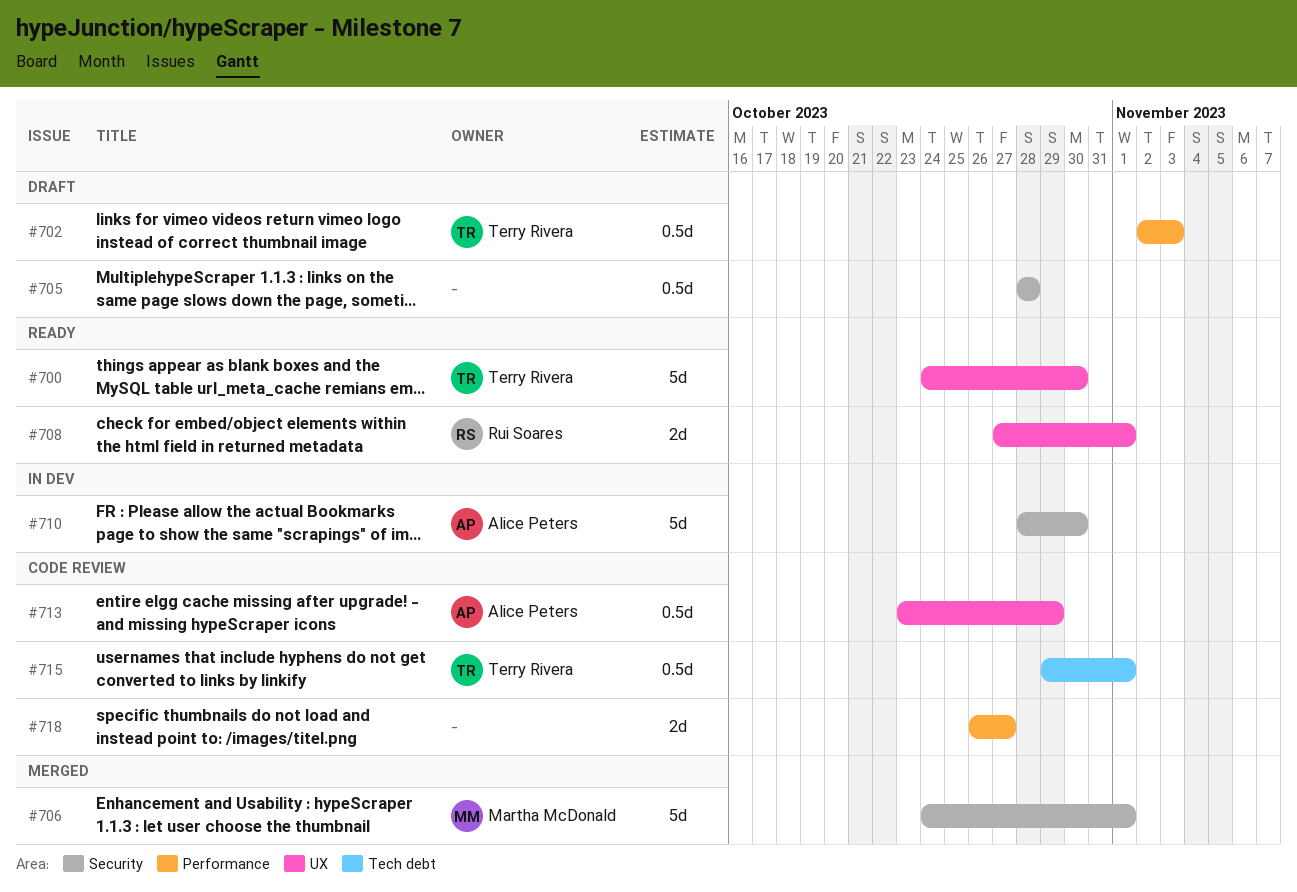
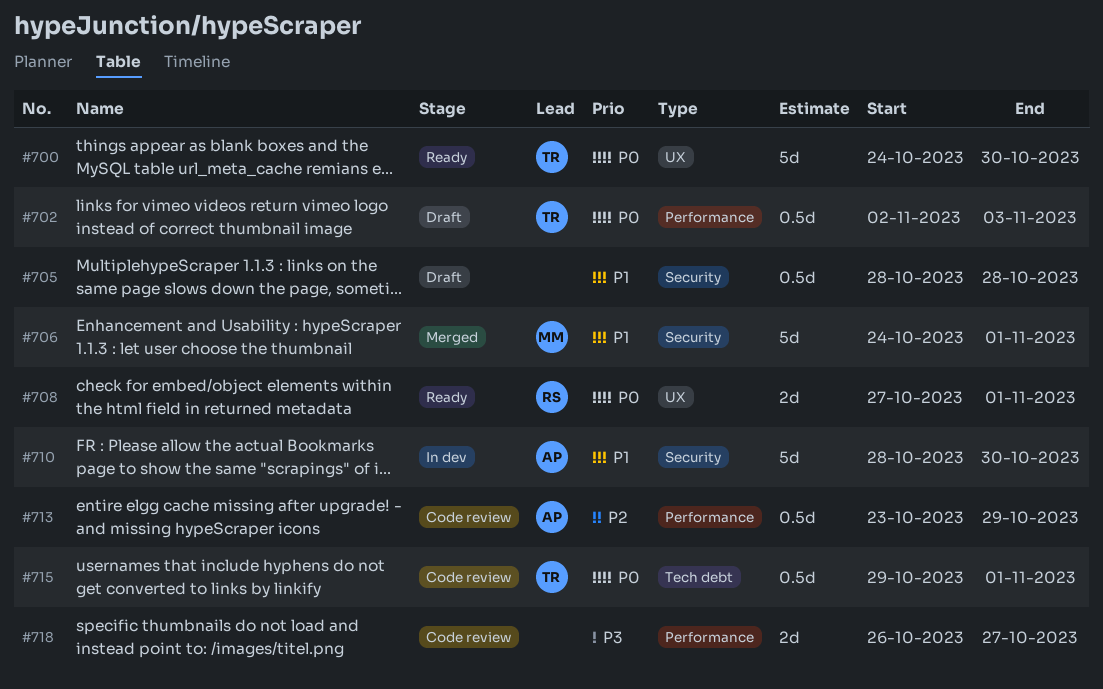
#713, label: UX -> Performance

